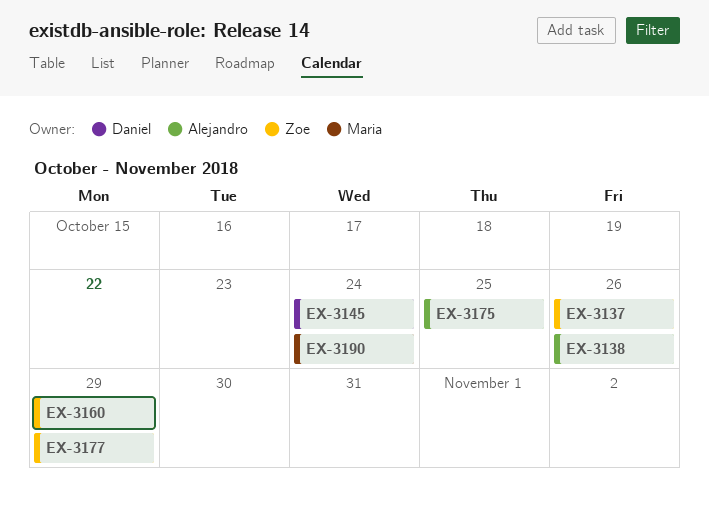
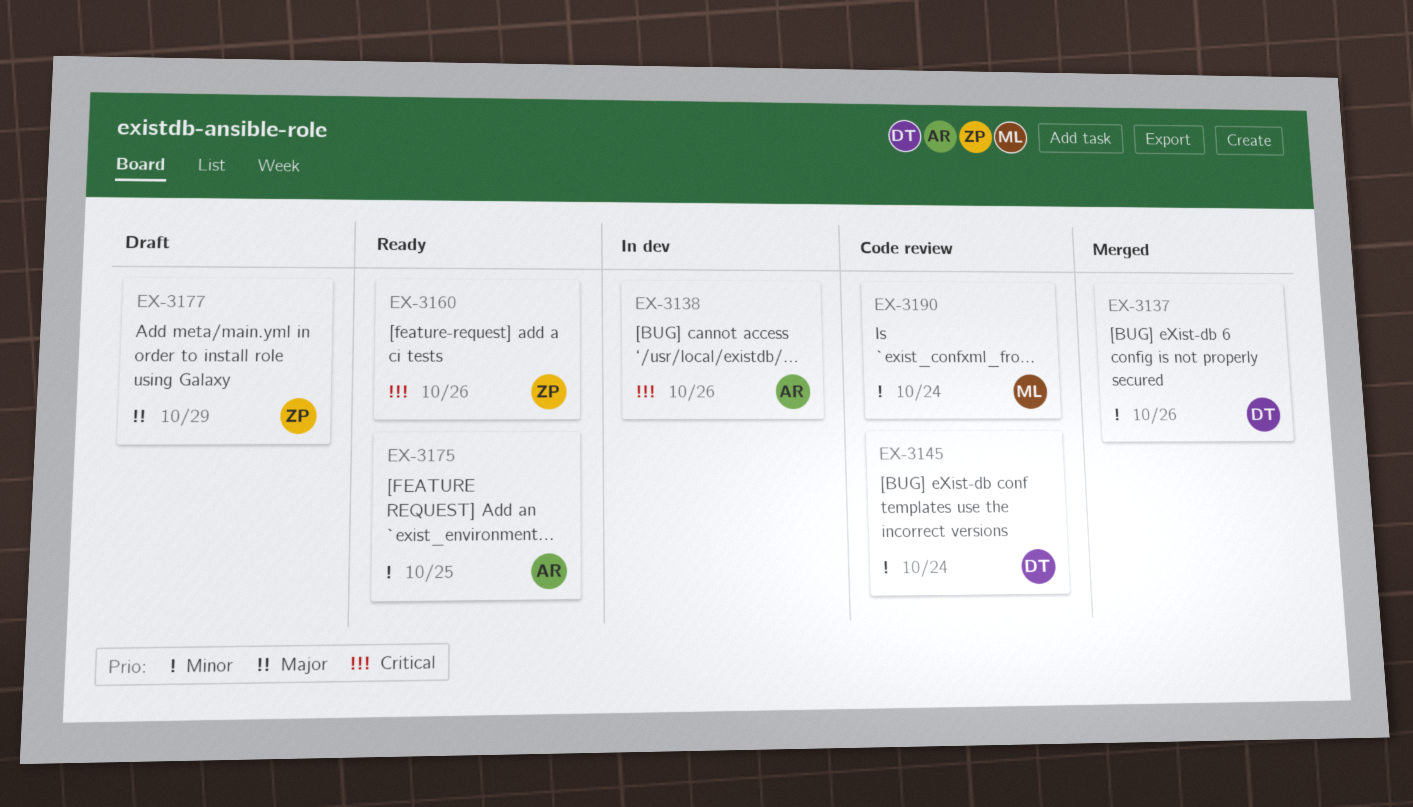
EX-3137, owner: Zoe -> Daniel
EX-3160, due: Oct 29 -> Oct 26

